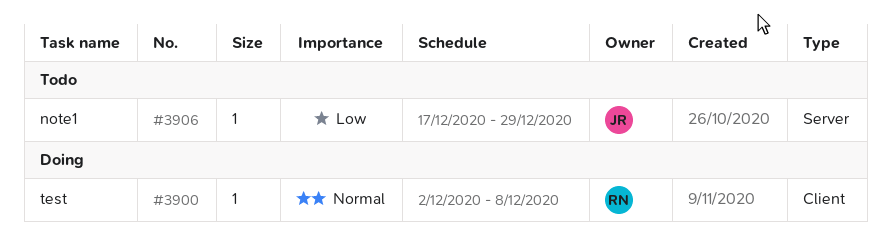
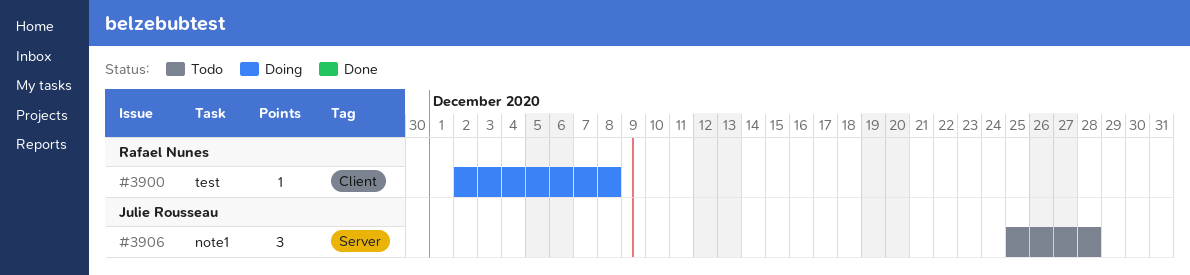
#3906, estimate: 1 -> 3
#3906, start: Dec 17 -> Dec 25
#3906, due: Dec 29 -> Dec 28

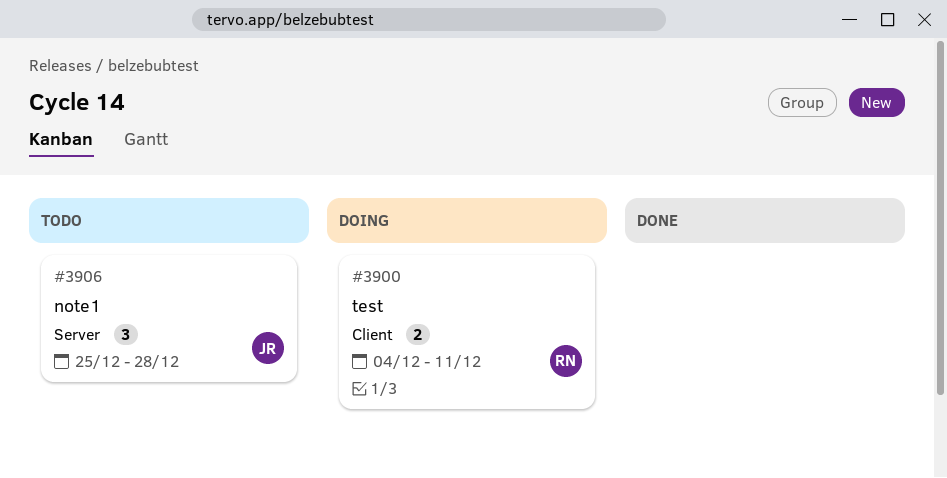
#3900, estimate: 1 -> 2
#3900, start: Dec 2 -> Dec 4
#3900, due: Dec 8 -> Dec 11

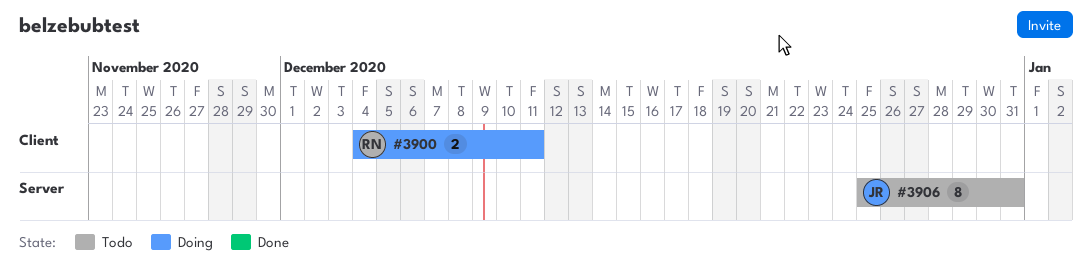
#3906, estimate: 3 -> 8
#3906, due: Dec 28 -> Dec 31

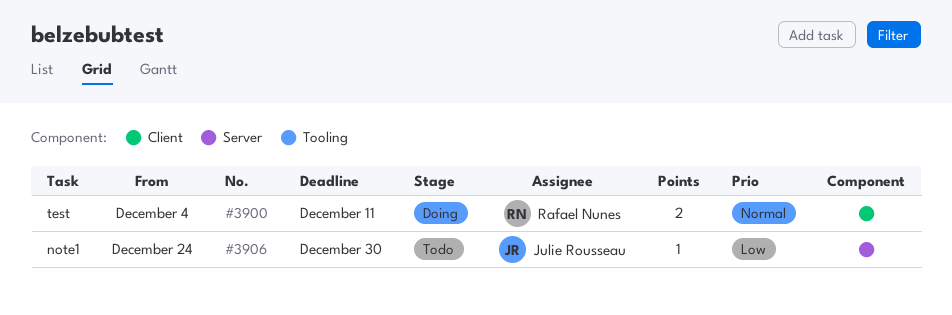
#3906, estimate: 8 -> 1
#3906, start: Dec 25 -> Dec 24
#3906, due: Dec 31 -> Dec 30

